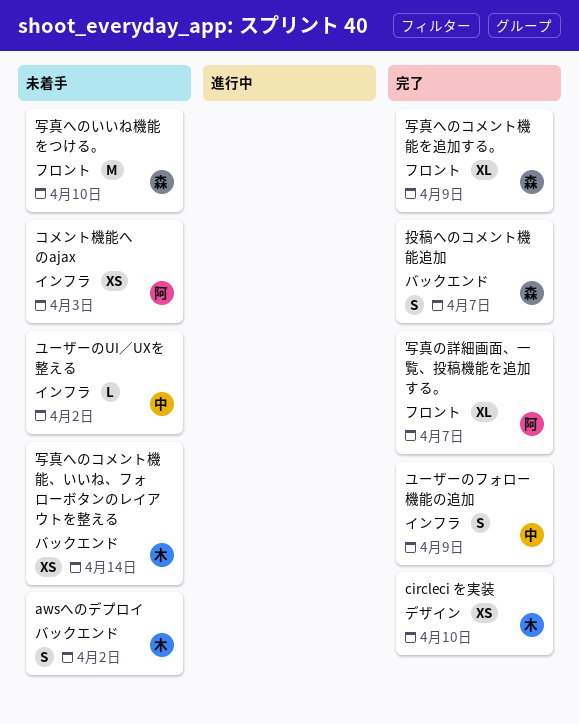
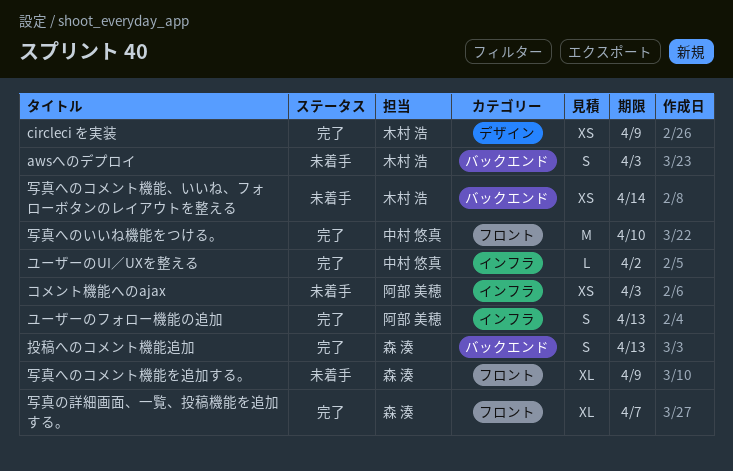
awsへのデプロイ, due: Apr 2 -> Apr 3
circleci を実装, due: Apr 10 -> Apr 9
ユーザーのUI／UXを整える, status: 未着手 -> 完了
ユーザーのフォロー機能の追加, owner: 中村 悠真 -> 阿部 美穂
ユーザーのフォロー機能の追加, due: Apr 9 -> Apr 13
写真の詳細画面、一覧、投稿機能を追加する。, owner: 阿部 美穂 -> 森 湊
写真へのいいね機能をつける。, status: 未着手 -> 完了
写真へのいいね機能をつける。, owner: 森 湊 -> 中村 悠真
写真へのコメント機能を追加する。, status: 完了 -> 未着手
投稿へのコメント機能追加, due: Apr 7 -> Apr 13

